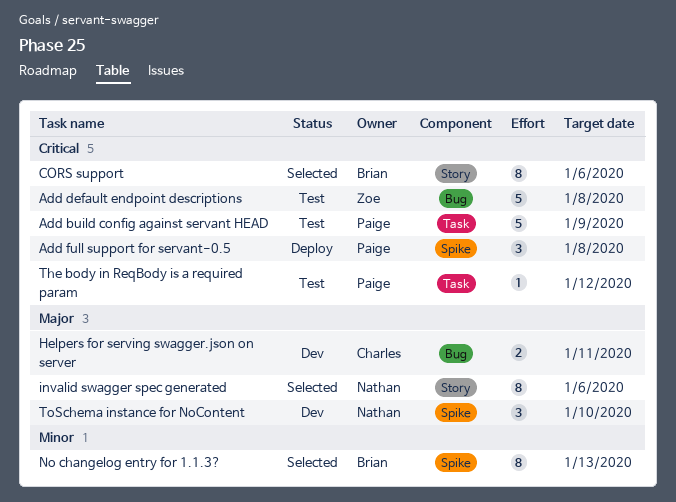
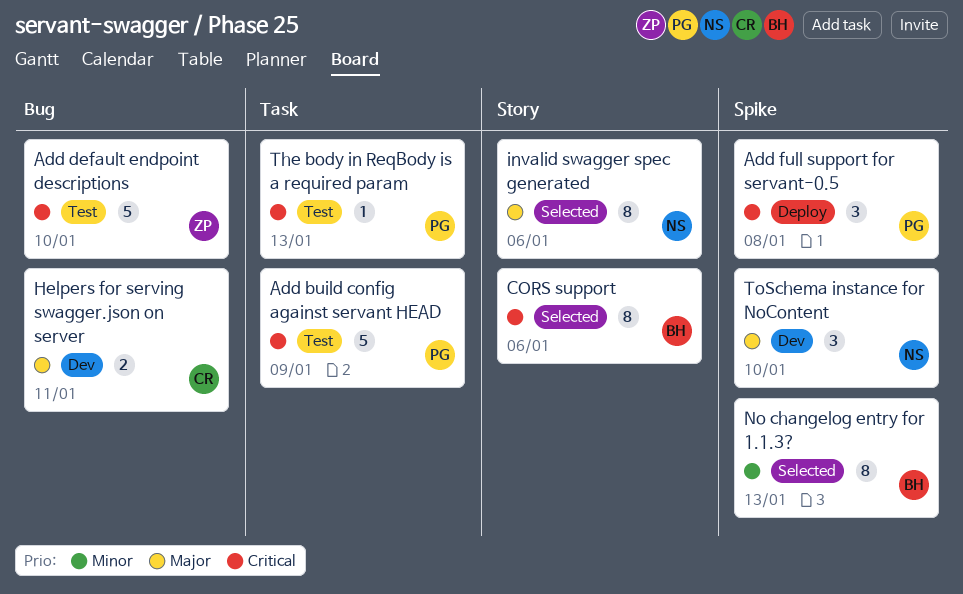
Add default endpoint descriptions, due: Jan 8 -> Jan 10
The body in ReqBody is a required param, due: Jan 12 -> Jan 13

